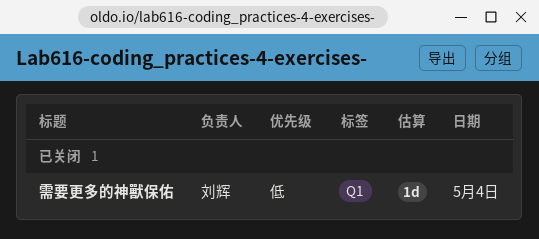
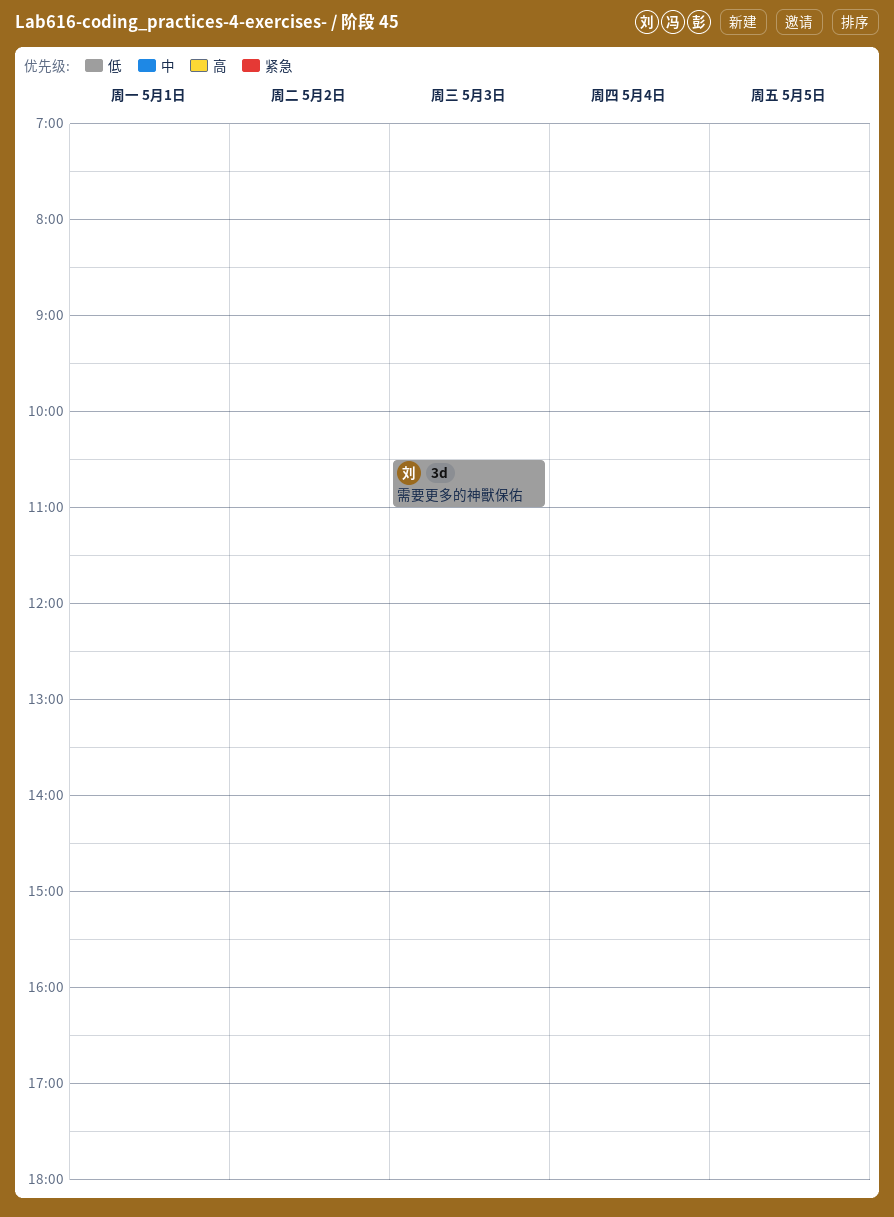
需要更多的神獸保佑, estimate: 1d -> 3d
需要更多的神獸保佑, day: May 4 -> May 3

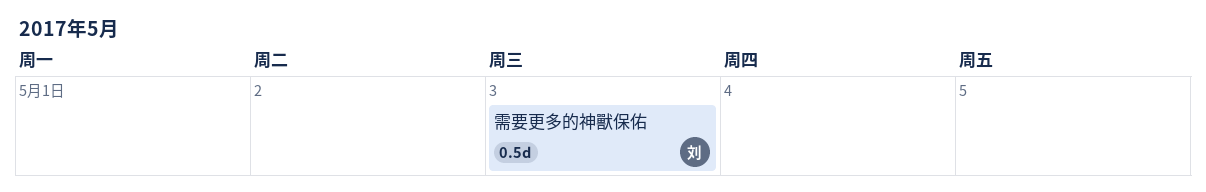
需要更多的神獸保佑, estimate: 3d -> 0.5d

